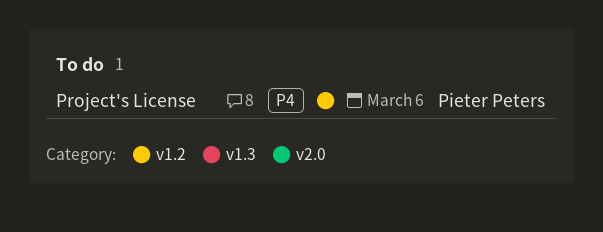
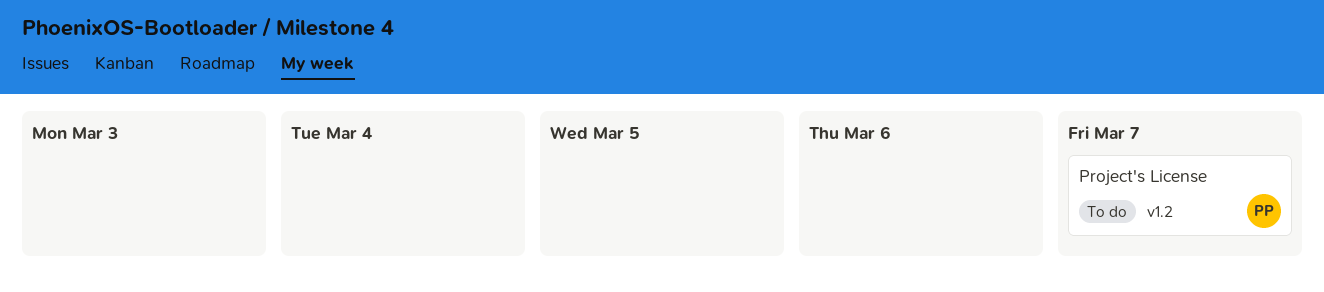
Project's License, due: Mar 6 -> Mar 7

